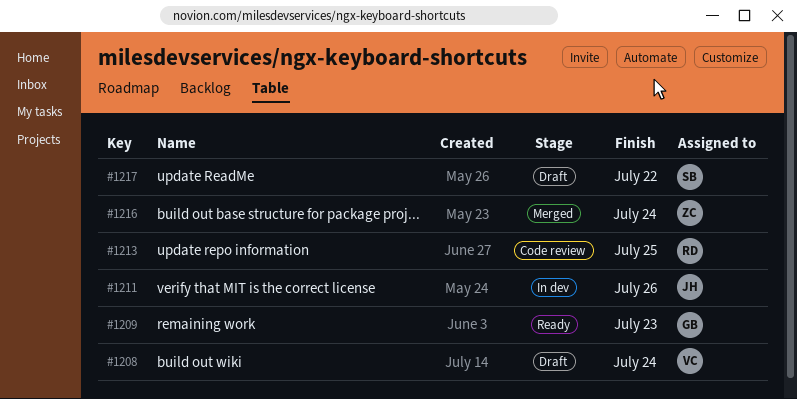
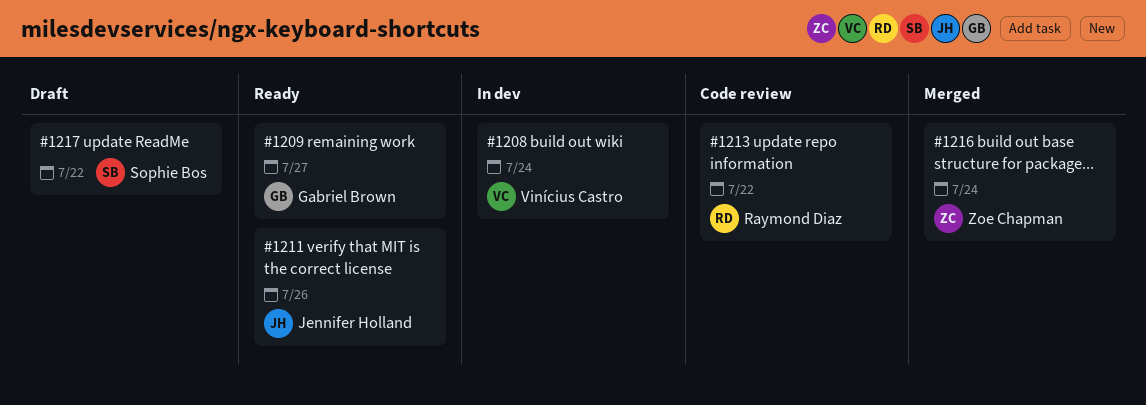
#1208, status: Draft -> In dev
#1209, due: Jul 23 -> Jul 27
#1211, status: In dev -> Ready
#1213, due: Jul 25 -> Jul 22

